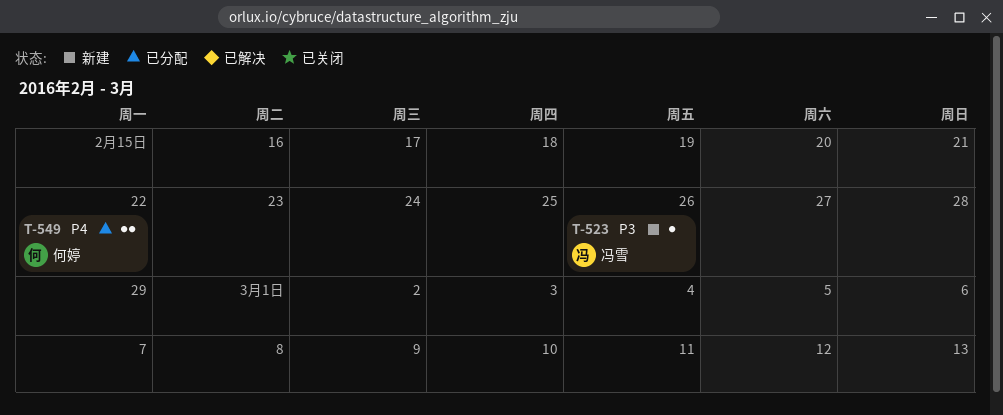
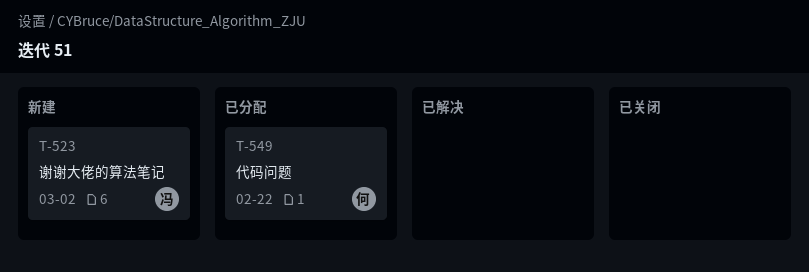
T-523, due: Feb 26 -> Mar 2

